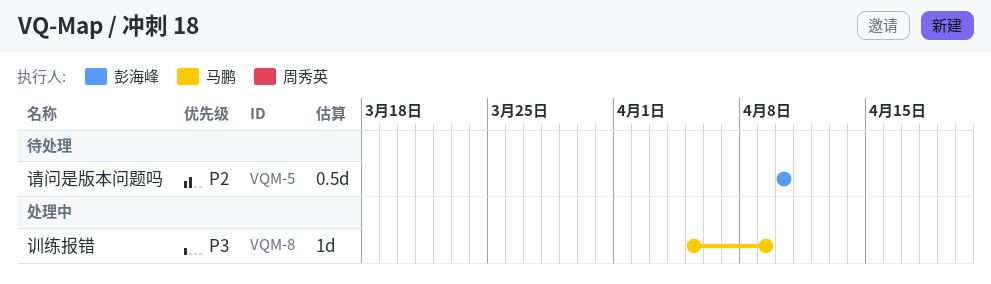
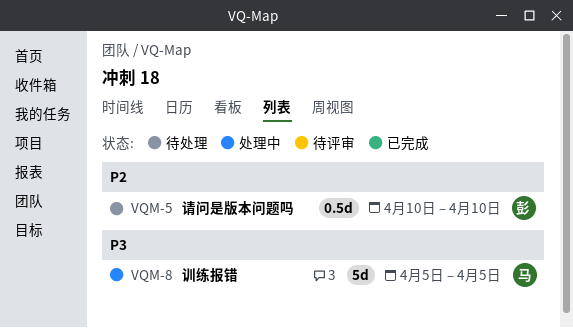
VQM-8, estimate: 1d -> 5d
VQM-8, due: Apr 9 -> Apr 5

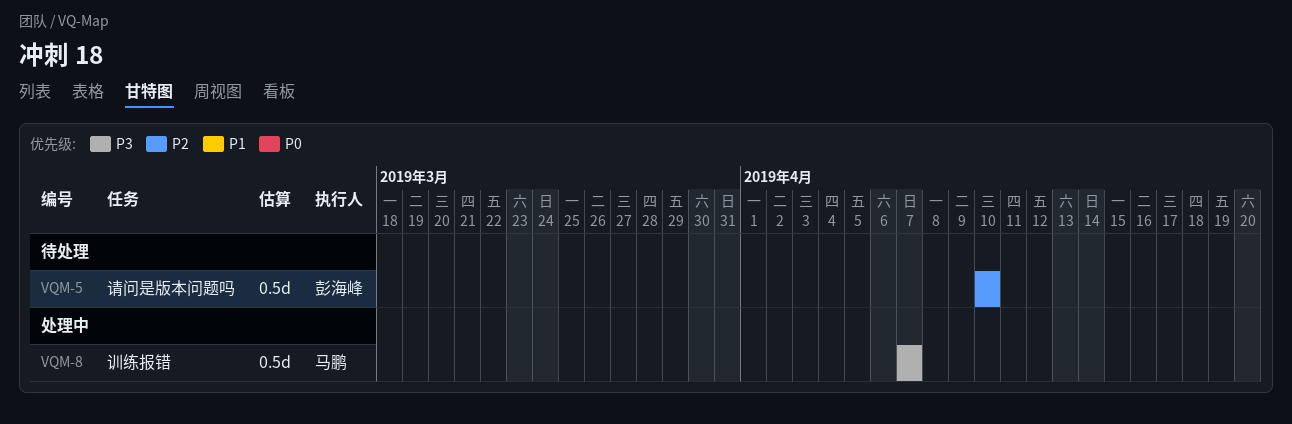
VQM-8, estimate: 5d -> 0.5d
VQM-8, start: Apr 5 -> Apr 7
VQM-8, due: Apr 5 -> Apr 7

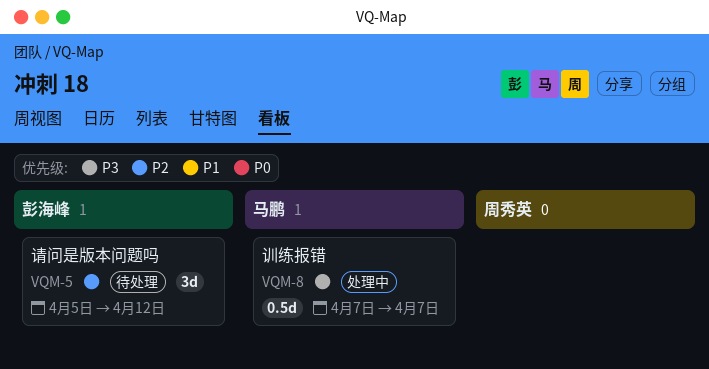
VQM-5, estimate: 0.5d -> 3d
VQM-5, start: Apr 10 -> Apr 5
VQM-5, due: Apr 10 -> Apr 12

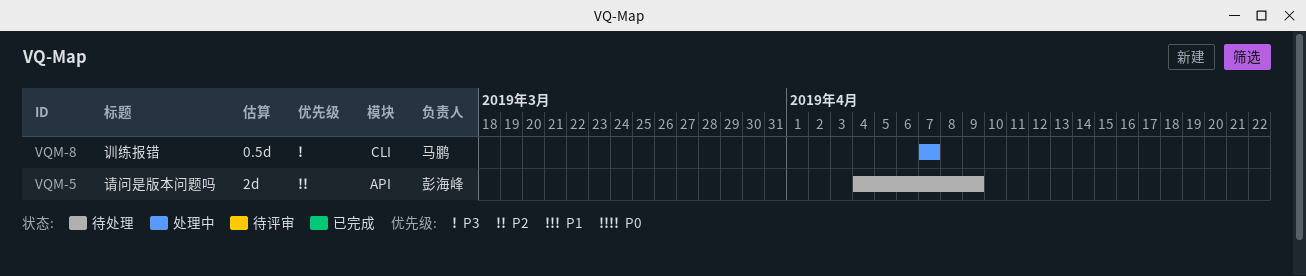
VQM-5, estimate: 3d -> 2d
VQM-5, start: Apr 5 -> Apr 4
VQM-5, due: Apr 12 -> Apr 9

